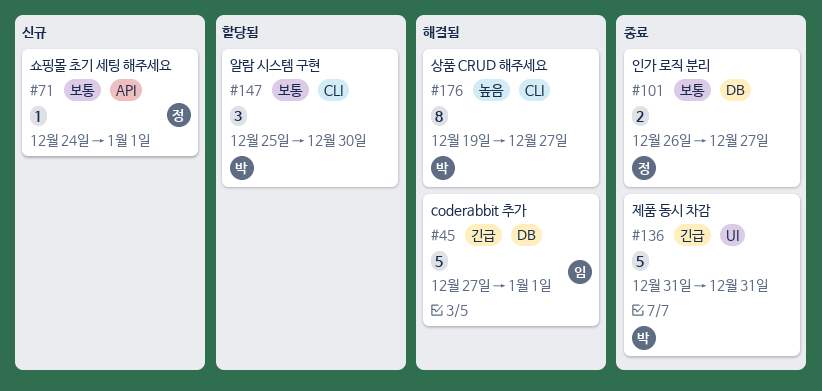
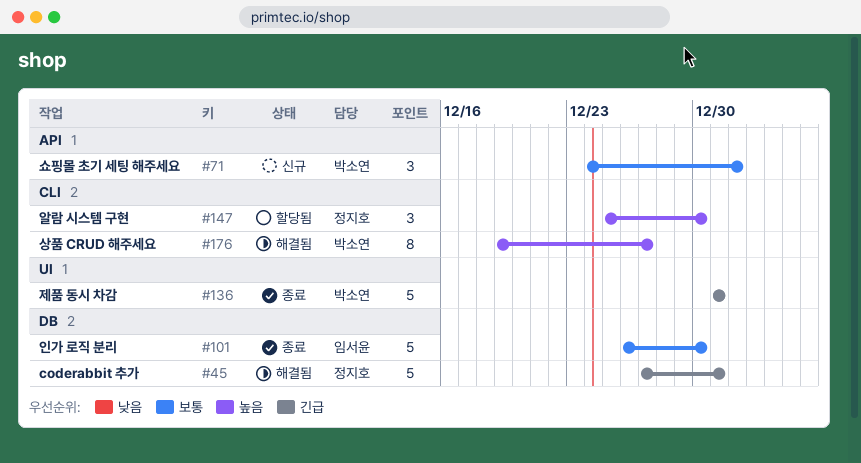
#45, owner: 임서윤 -> 정지호
#45, due: Jan 1 -> Dec 31
#71, owner: 정지호 -> 박소연
#71, estimate: 1 -> 3
#101, owner: 정지호 -> 임서윤
#101, estimate: 2 -> 5
#101, due: Dec 27 -> Dec 30
#147, owner: 박소연 -> 정지호
#147, priority: 보통 -> 높음

